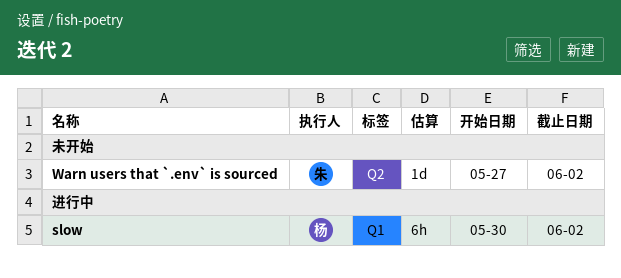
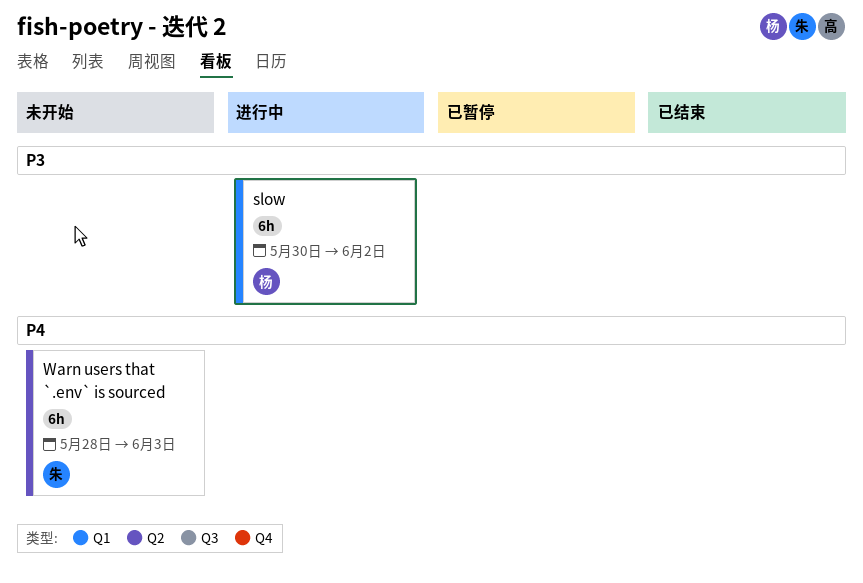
Warn users that `.env` is sourced, estimate: 1d -> 6h
Warn users that `.env` is sourced, start: May 27 -> May 28
Warn users that `.env` is sourced, due: Jun 2 -> Jun 3

